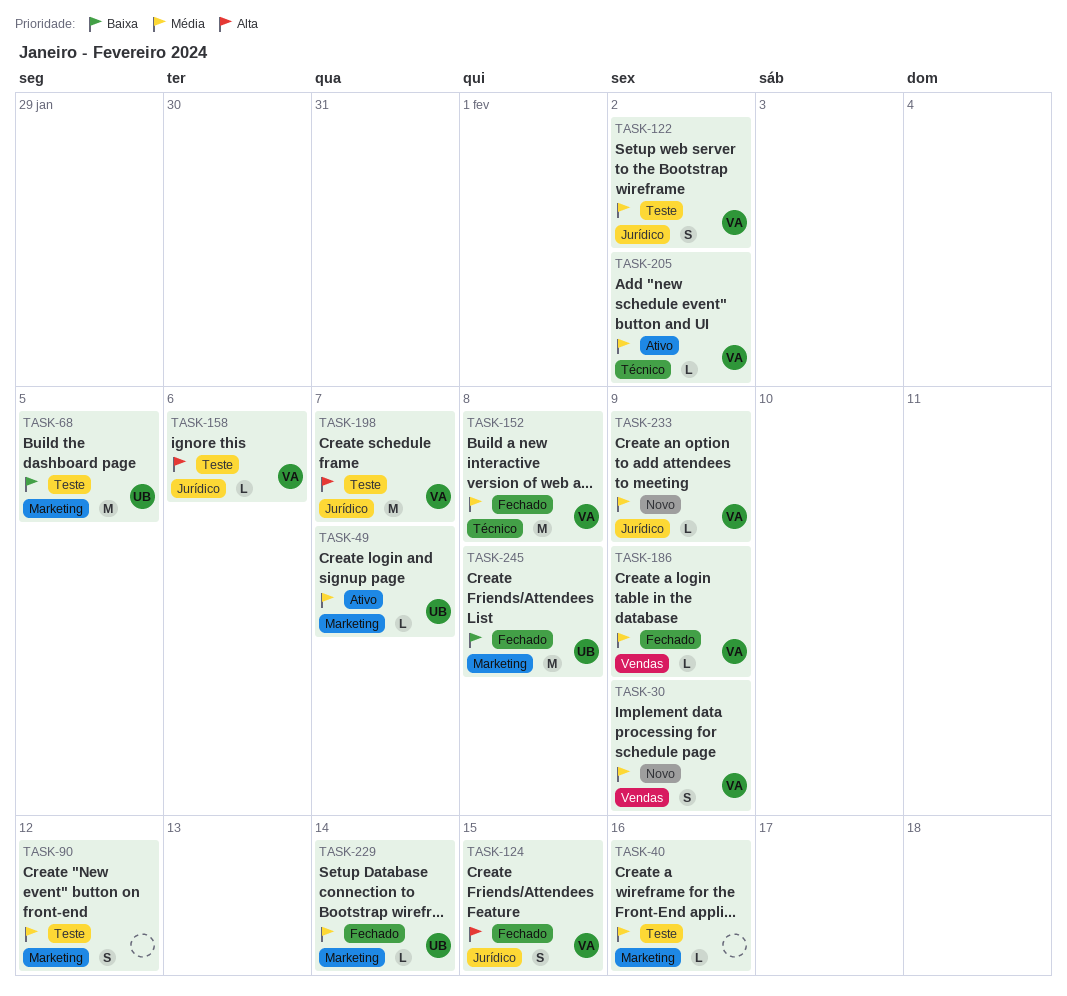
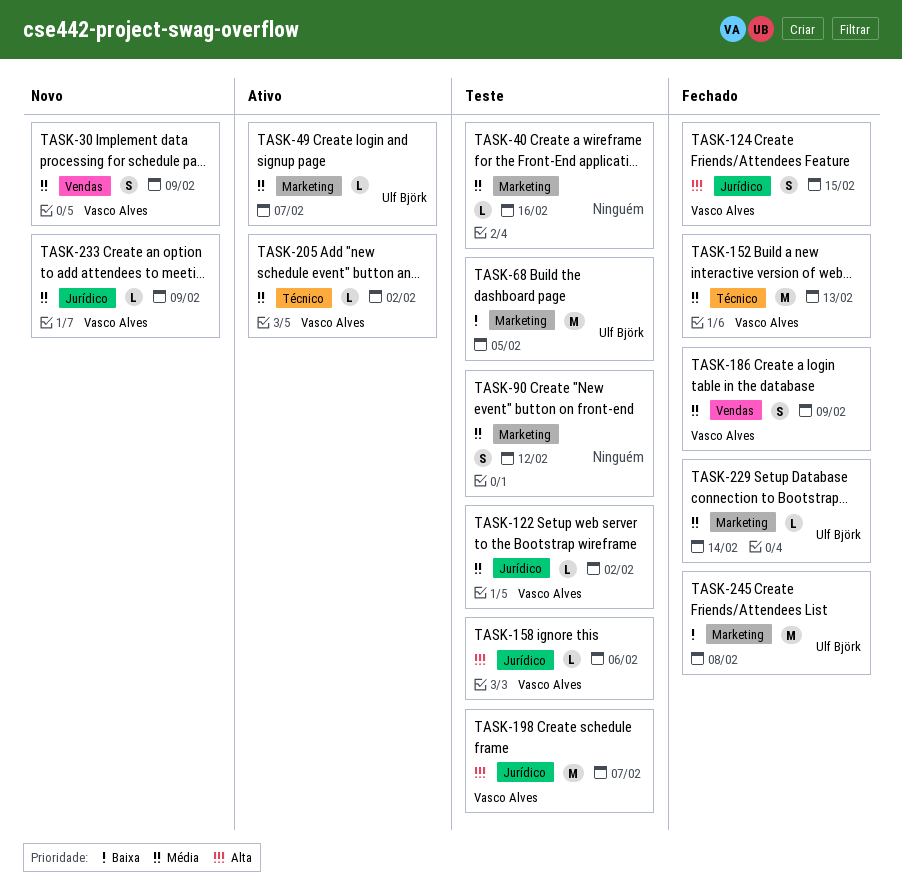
TASK-122, estimate: S -> L
TASK-152, due: Feb 8 -> Feb 13
TASK-186, estimate: L -> S

